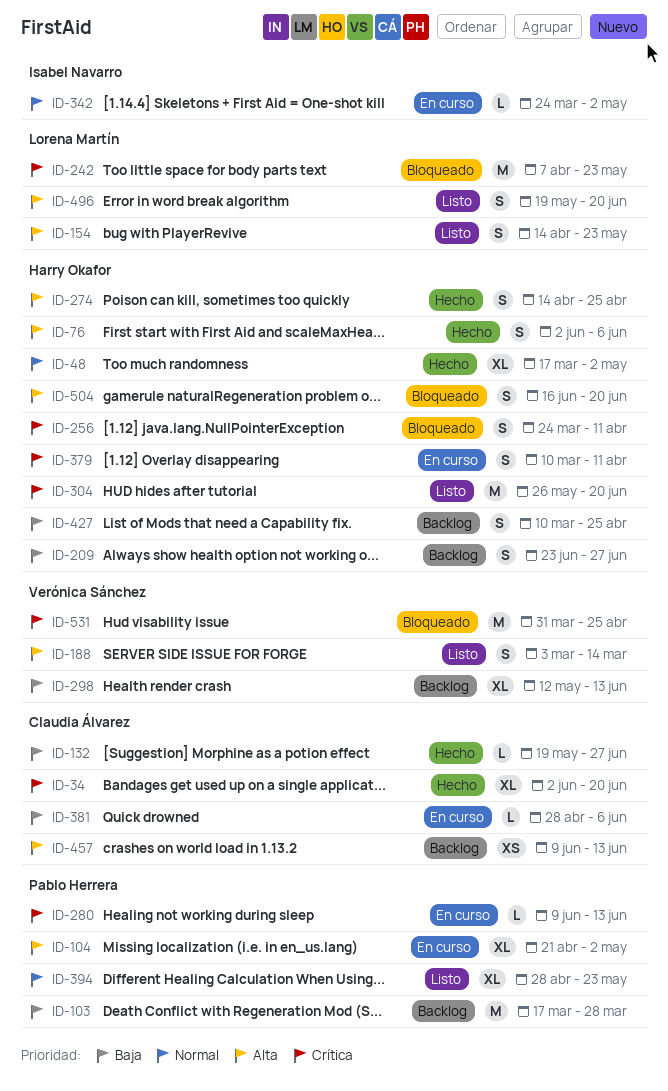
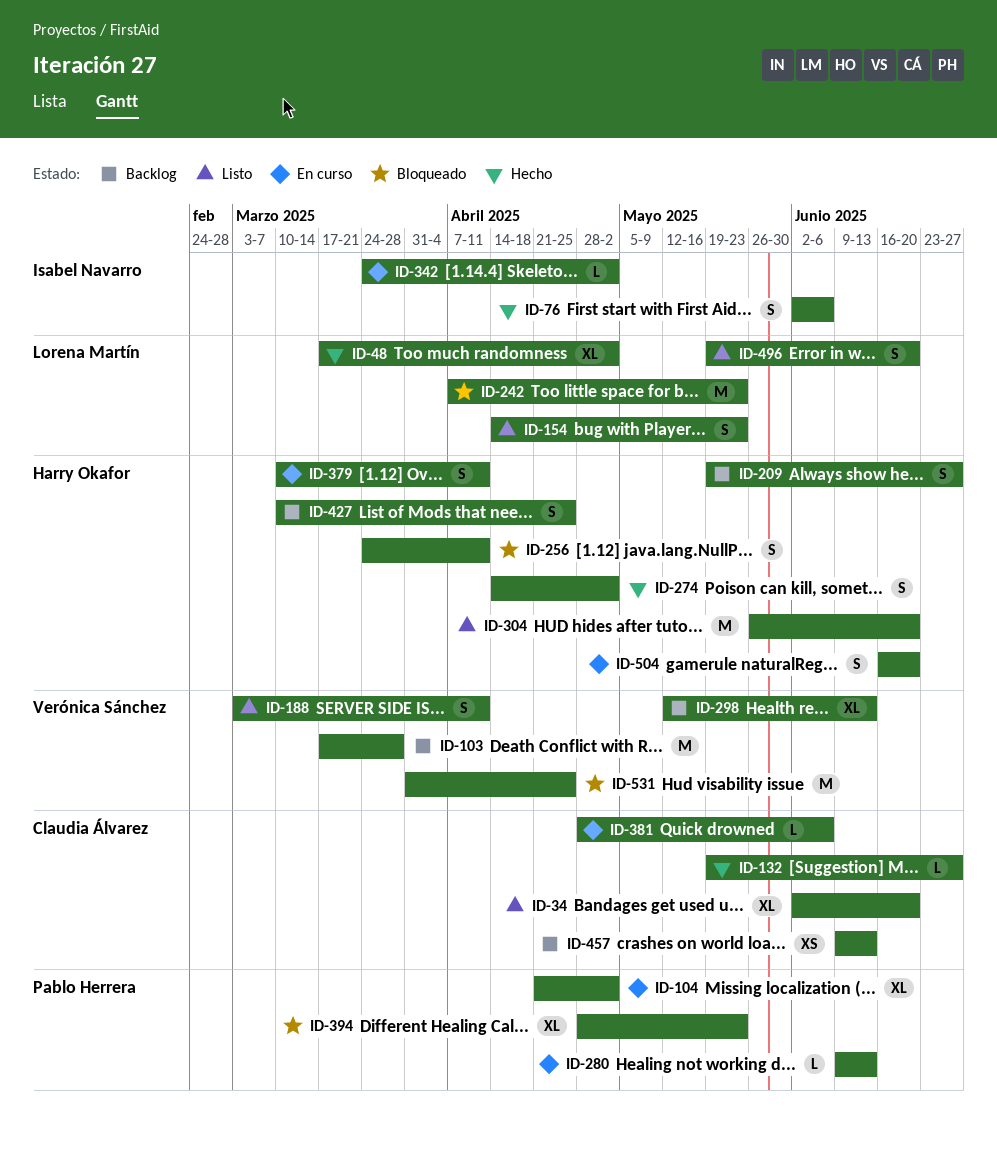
ID-34, status: Hecho -> Listo
ID-48, owner: Harry Okafor -> Lorena Martín
ID-76, owner: Harry Okafor -> Isabel Navarro
ID-103, owner: Pablo Herrera -> Verónica Sánchez
ID-188, due: Mar 14 -> Apr 11
ID-209, start: Jun 23 -> May 19
ID-274, due: Apr 25 -> May 2
ID-394, status: Listo -> Bloqueado
ID-504, status: Bloqueado -> En curso

